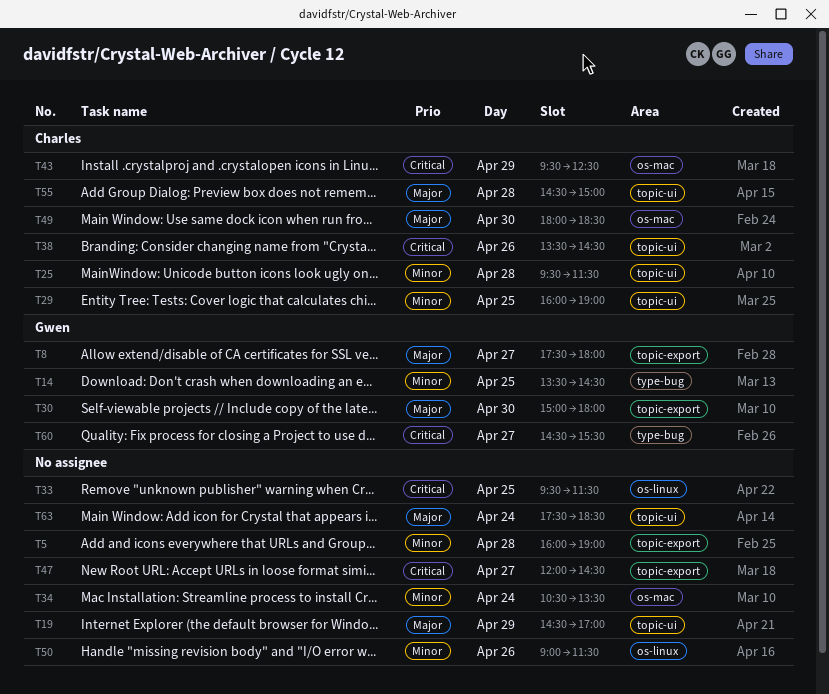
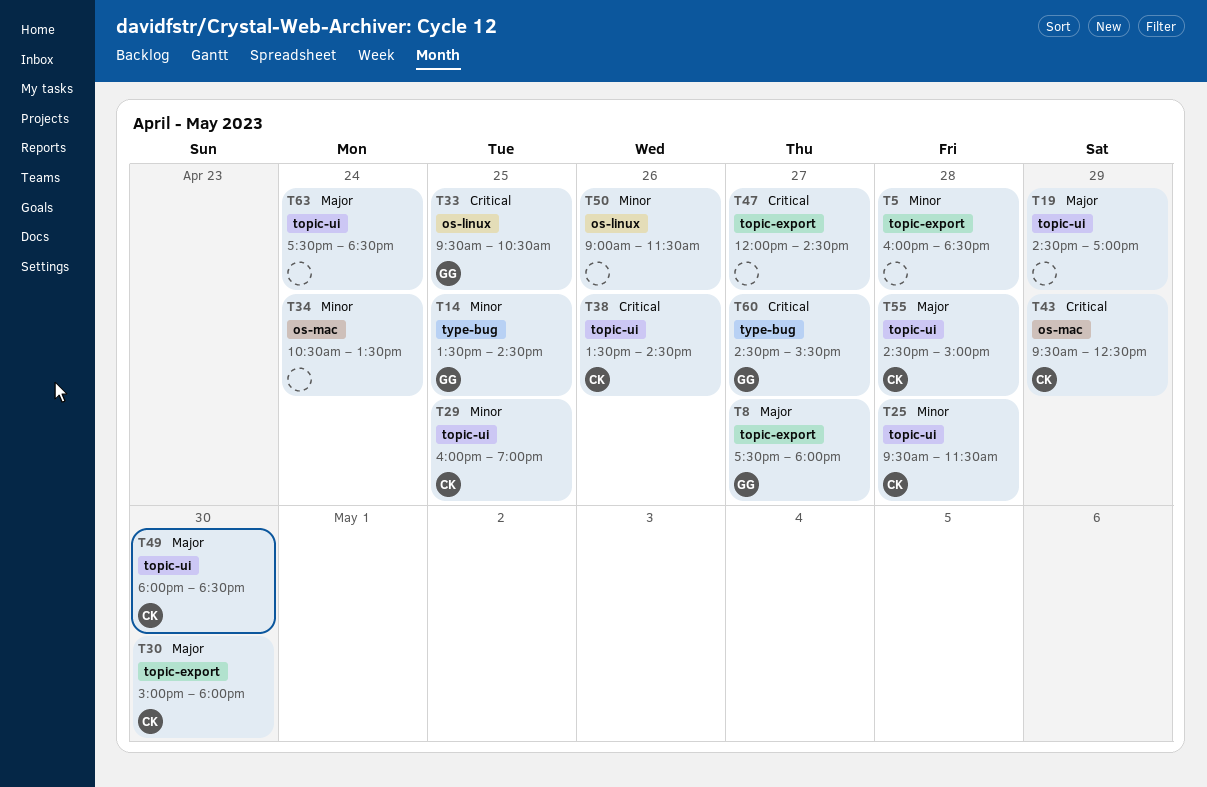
T5, ends: 19:00 -> 18:30
T30, owner: Gwen -> Charles
T33, owner: none -> Gwen
T33, ends: 11:30 -> 10:30
T49, label: os-mac -> topic-ui

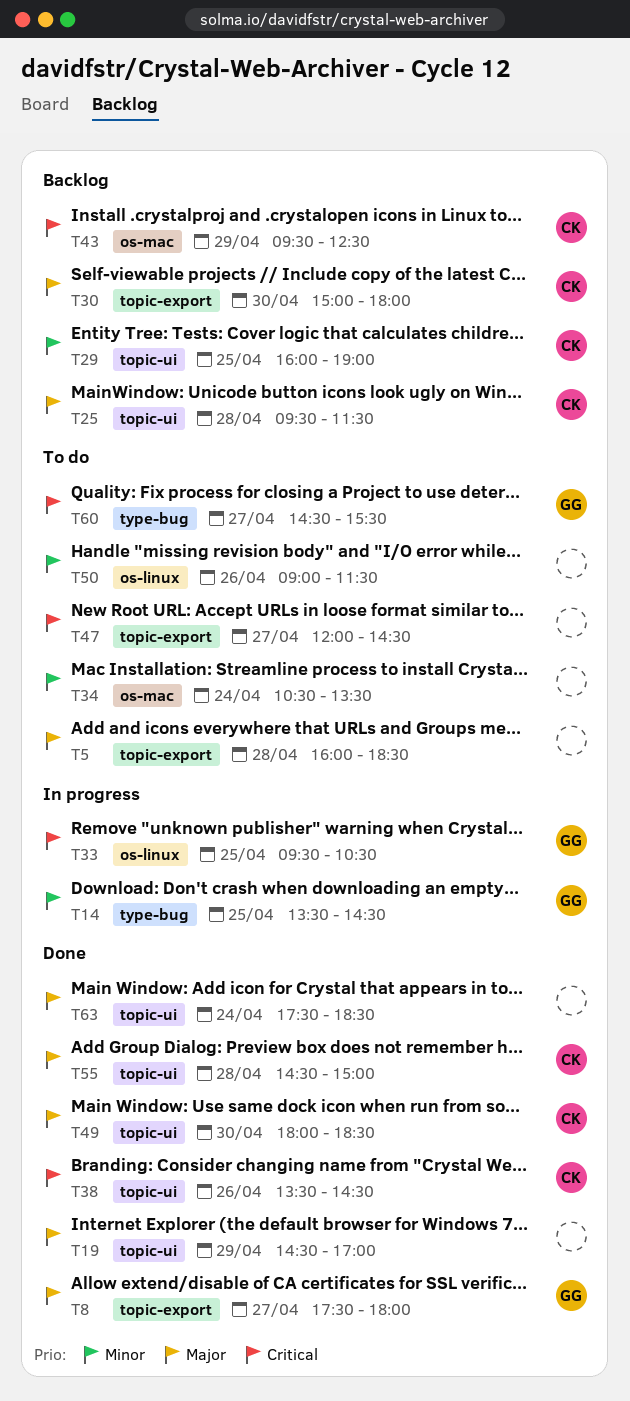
T5, priority: Minor -> Major
T25, priority: Minor -> Major

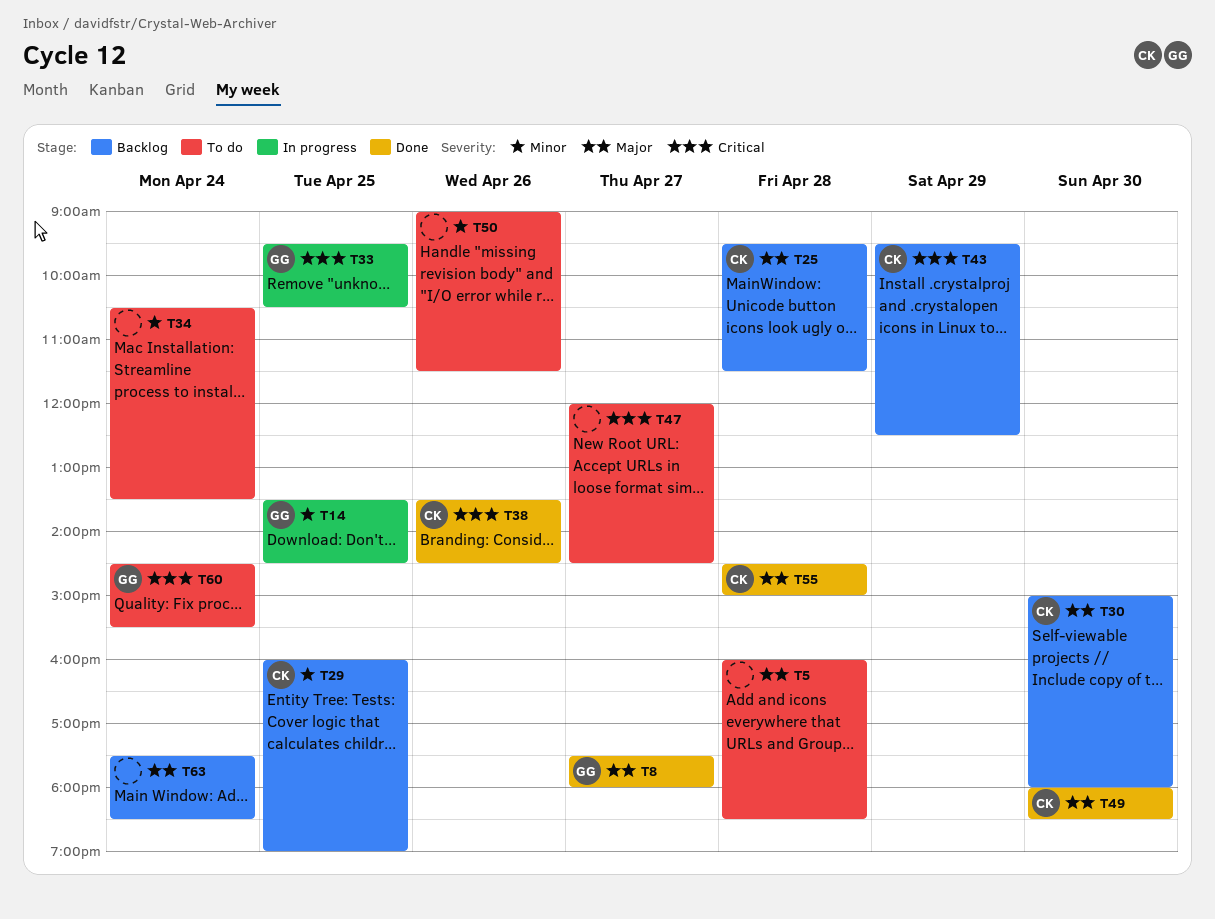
T19: present -> none
T60, day: Apr 27 -> Apr 24
T63, status: Done -> Backlog

